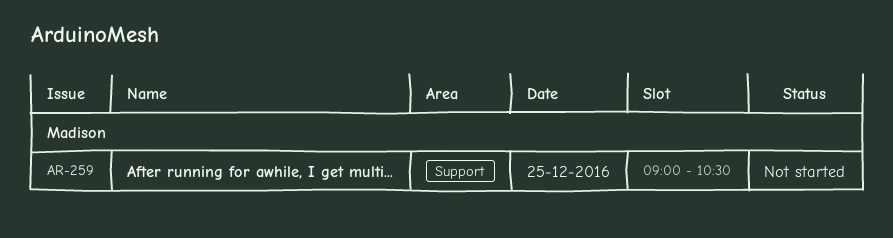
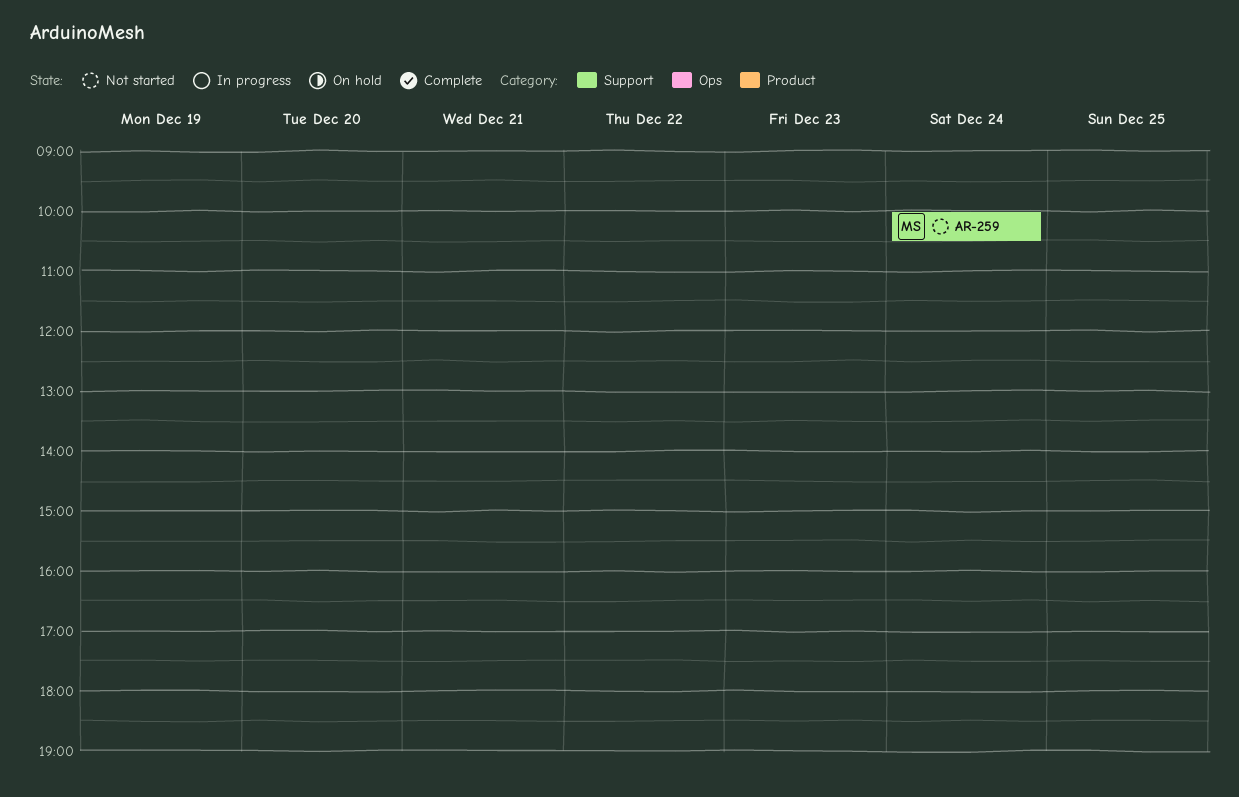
AR-259, day: Dec 25 -> Dec 24
AR-259, begins: 09:00 -> 10:00

